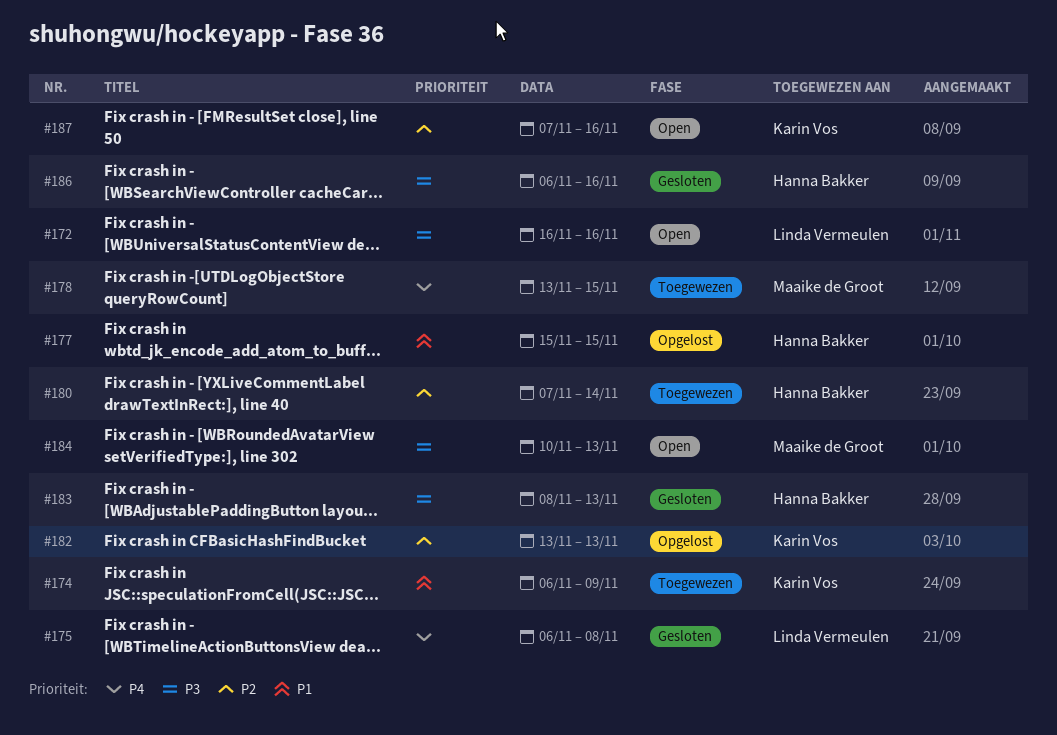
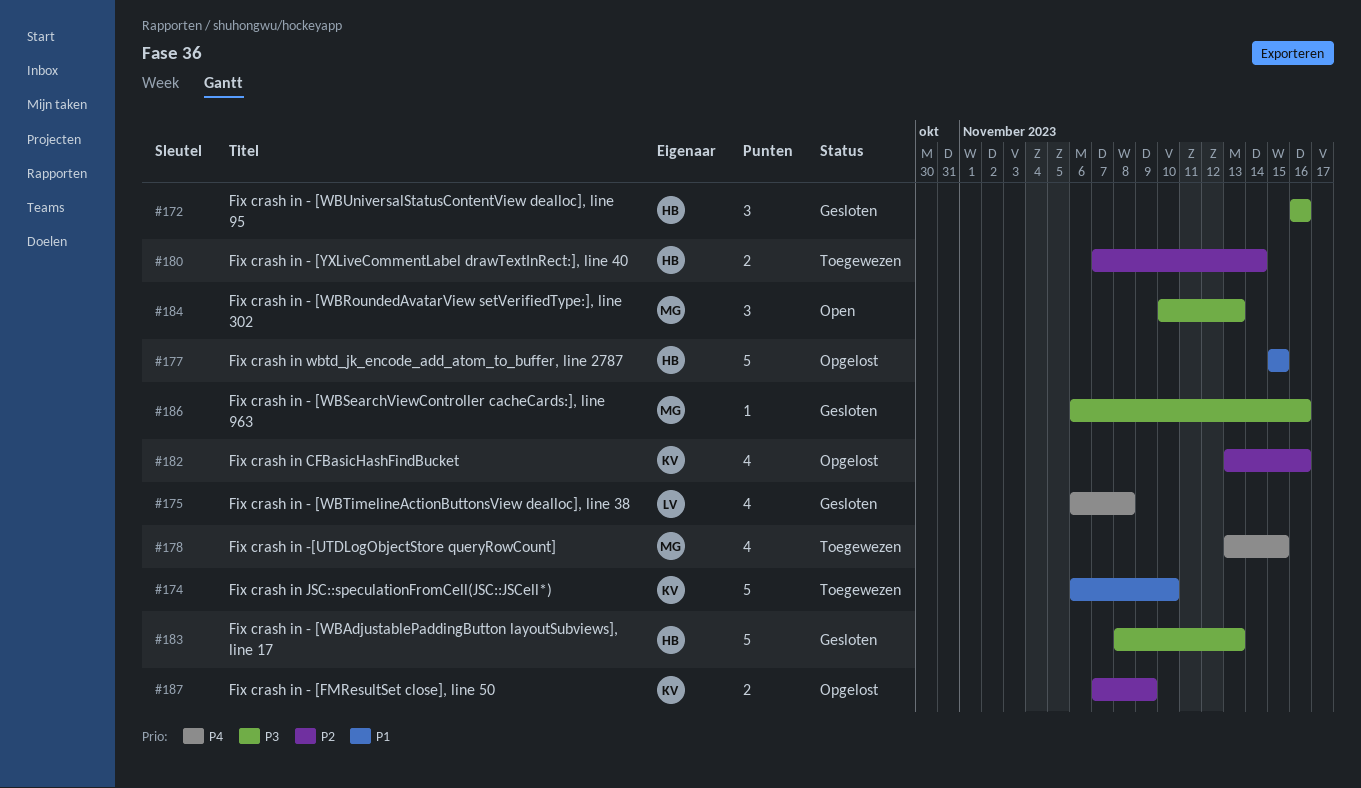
#172, status: Open -> Gesloten
#172, owner: Linda Vermeulen -> Hanna Bakker
#174, due: Nov 9 -> Nov 10
#182, due: Nov 13 -> Nov 16
#186, owner: Hanna Bakker -> Maaike de Groot
#187, status: Open -> Opgelost
#187, due: Nov 16 -> Nov 9

